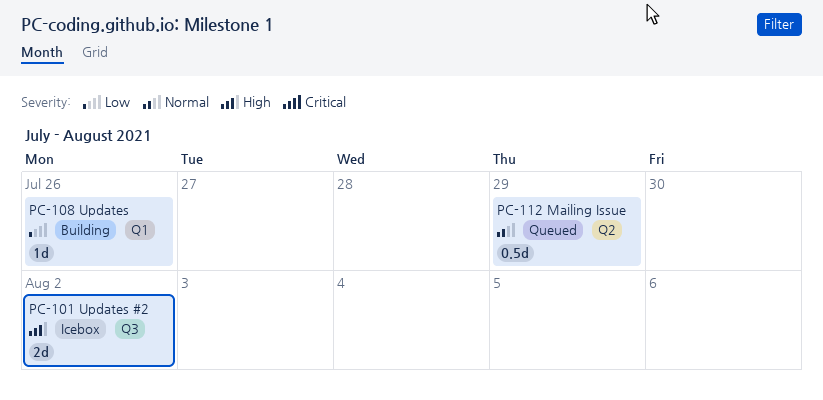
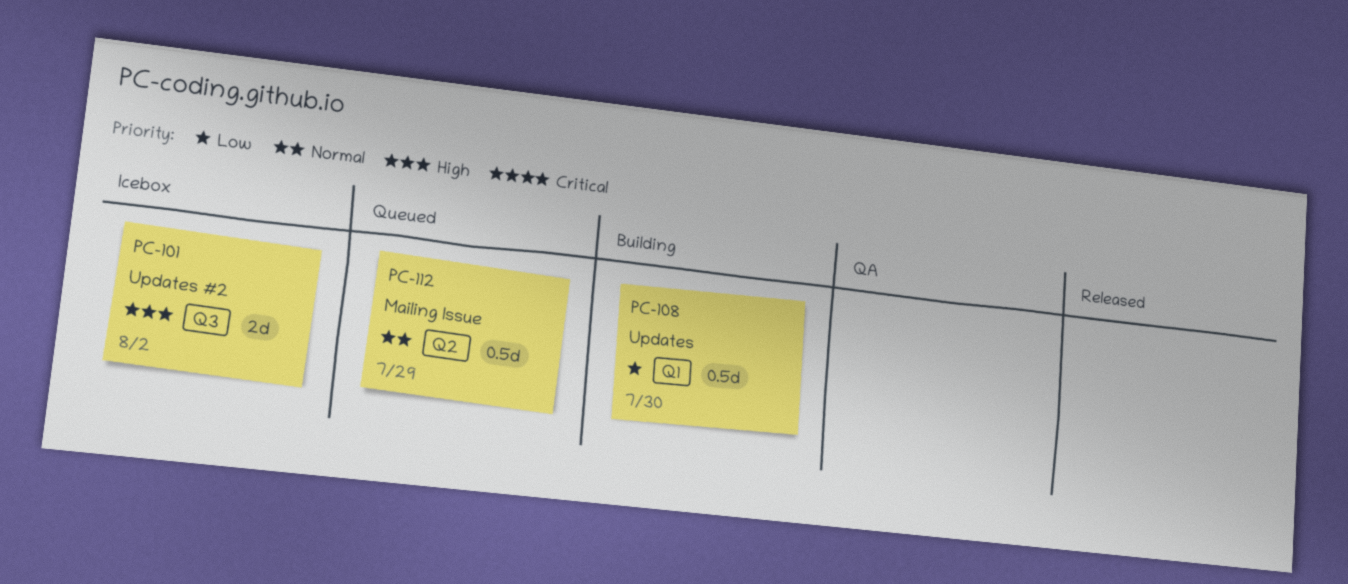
PC-108, estimate: 1d -> 0.5d
PC-108, due: Jul 26 -> Jul 30

